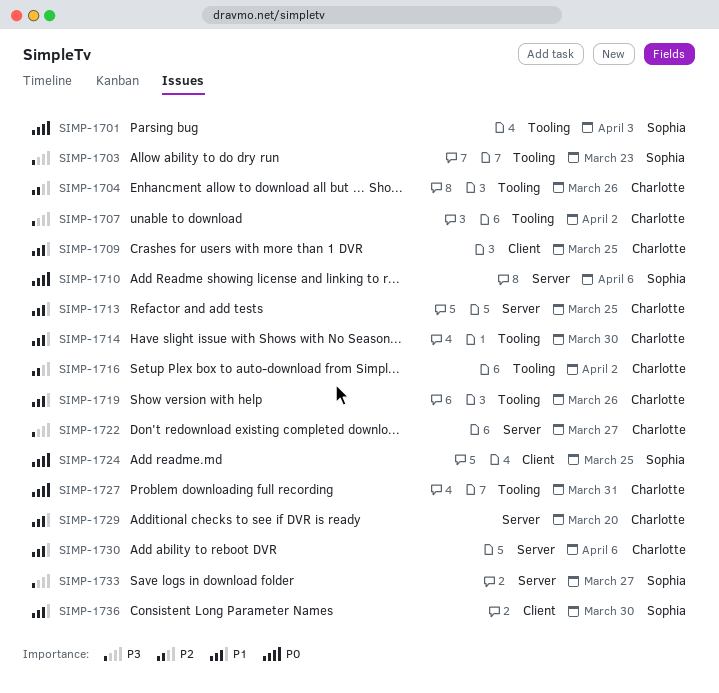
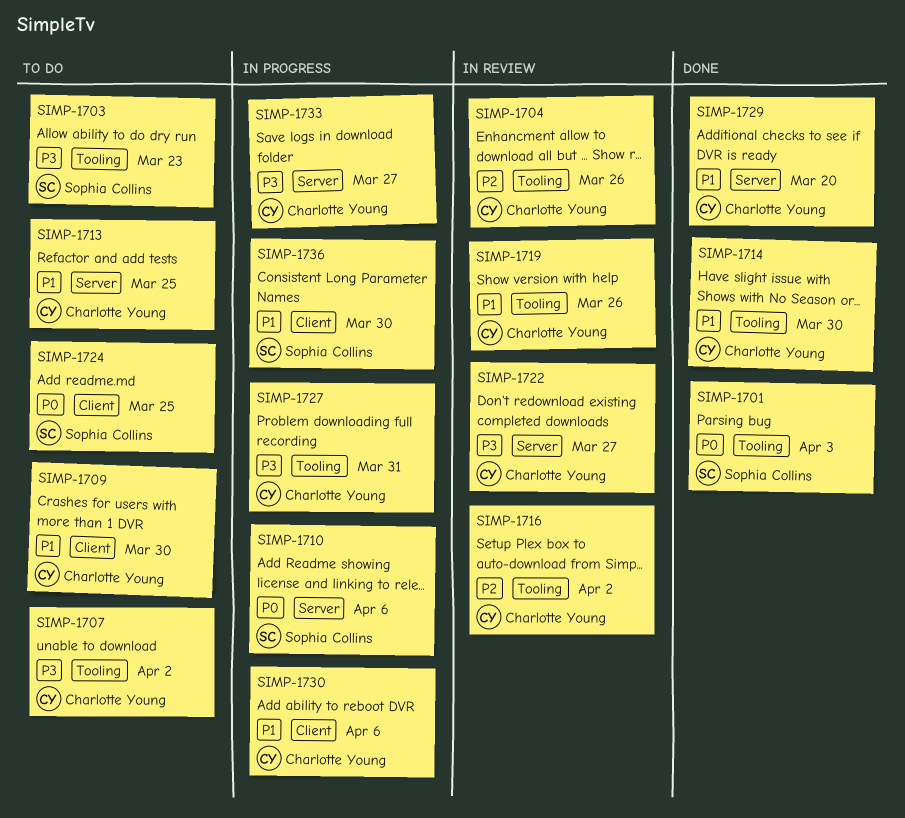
SIMP-1709, due: Mar 25 -> Mar 30
SIMP-1727, priority: P0 -> P3
SIMP-1730, label: Server -> Client
SIMP-1733, owner: Sophia Collins -> Charlotte Young

